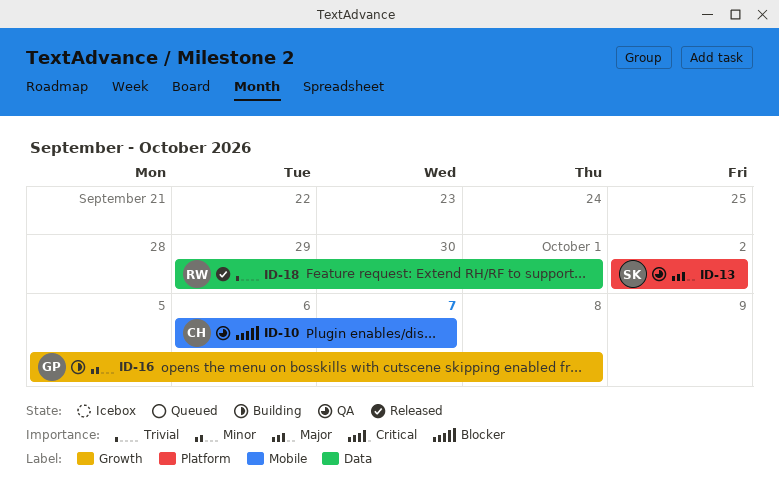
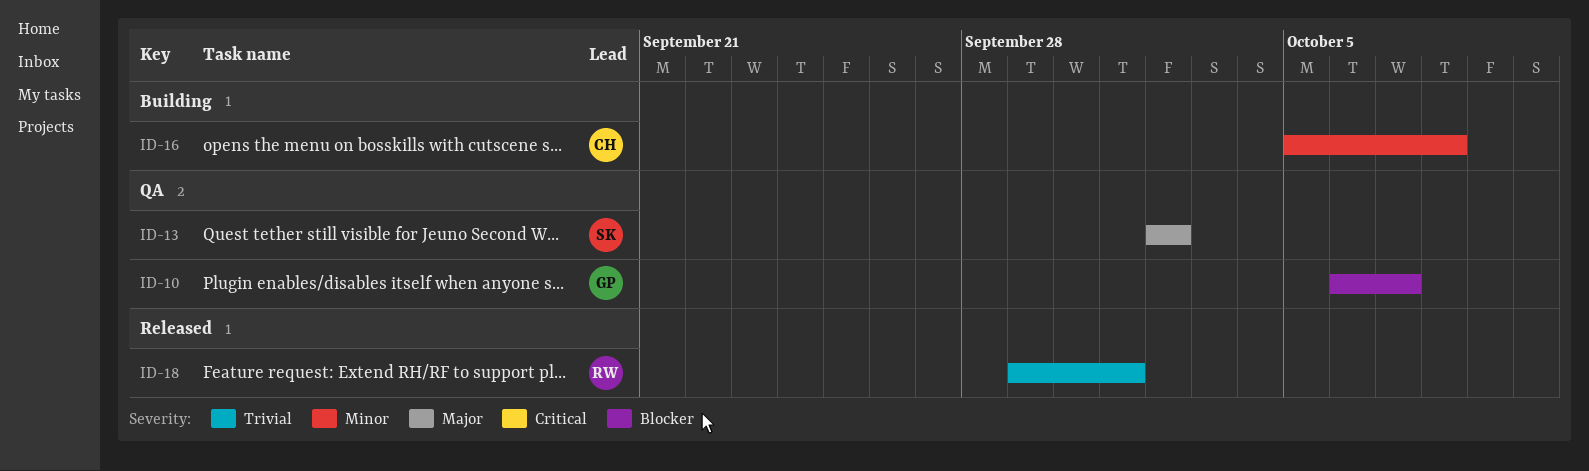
ID-10, owner: CH -> GP
ID-16, owner: GP -> CH

